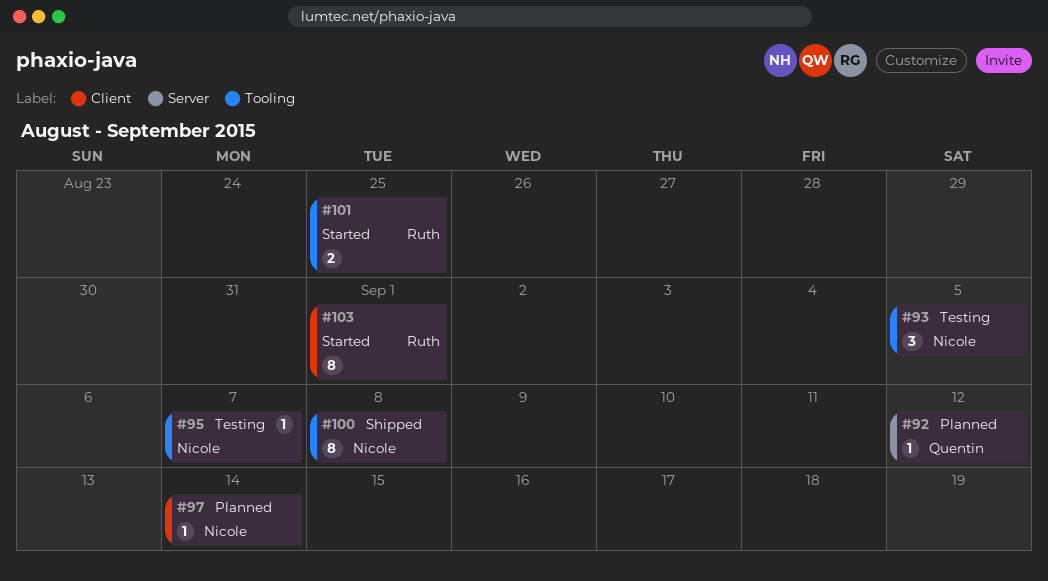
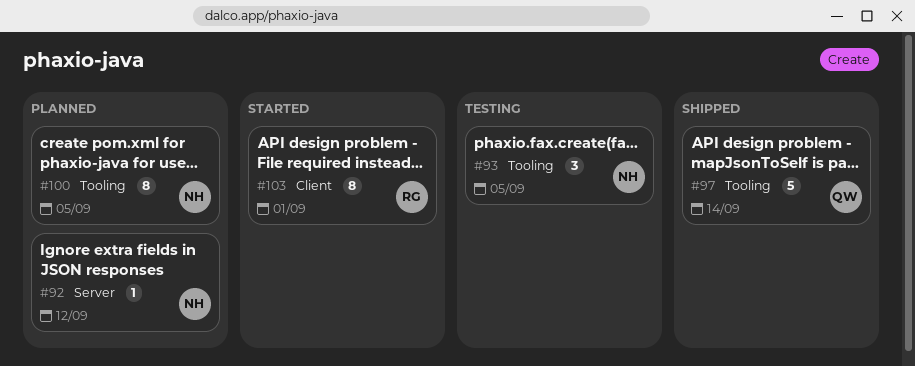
#92, owner: Quentin -> Nicole
#95: present -> none
#97, status: Planned -> Shipped
#97, owner: Nicole -> Quentin
#97, label: Client -> Tooling
#97, estimate: 1 -> 5
#100, status: Shipped -> Planned
#100, due: Sep 8 -> Sep 5
#101: present -> none

